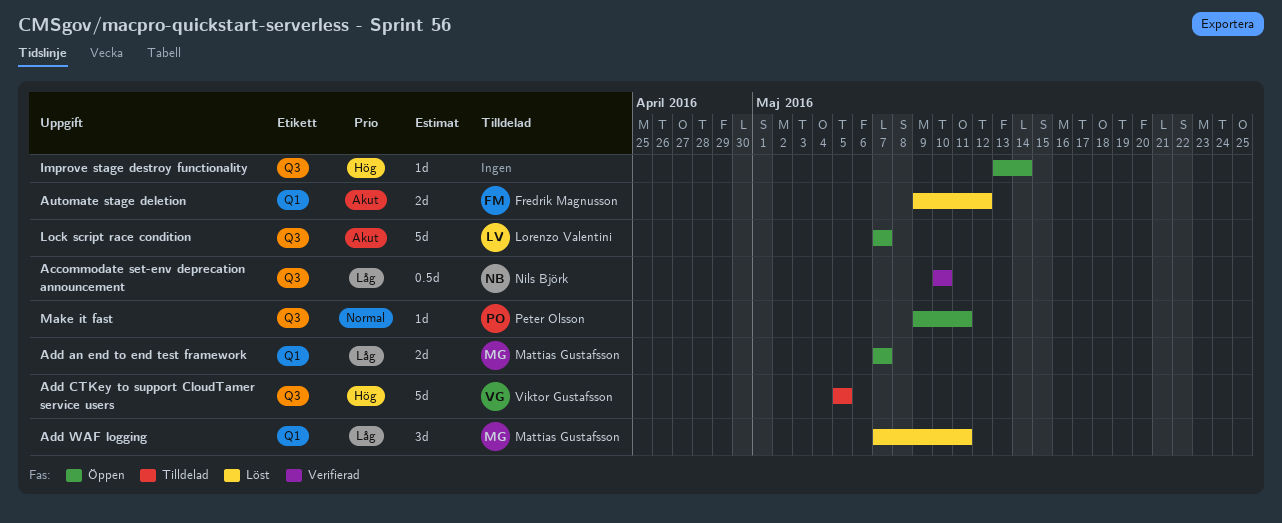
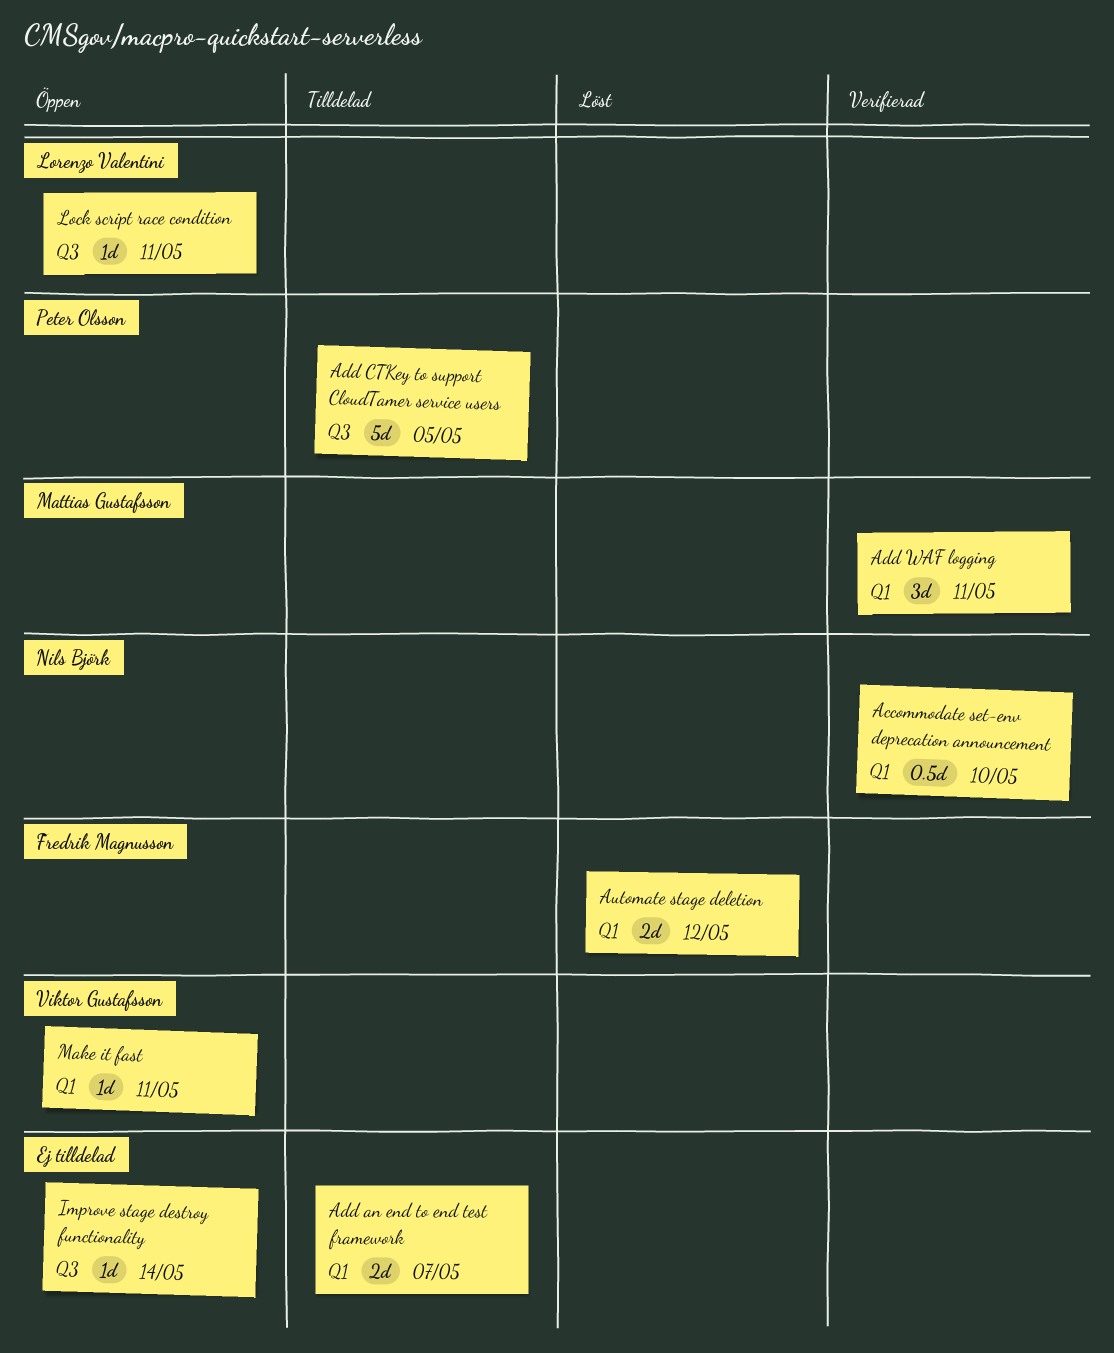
Accommodate set-env deprecation announcement, label: Q3 -> Q1
Add an end to end test framework, status: Öppen -> Tilldelad
Add an end to end test framework, owner: Mattias Gustafsson -> none
Add CTKey to support CloudTamer service users, owner: Viktor Gustafsson -> Peter Olsson
Add WAF logging, status: Löst -> Verifierad
Lock script race condition, estimate: 5d -> 1d
Lock script race condition, due: May 7 -> May 11
Make it fast, owner: Peter Olsson -> Viktor Gustafsson
Make it fast, label: Q3 -> Q1

